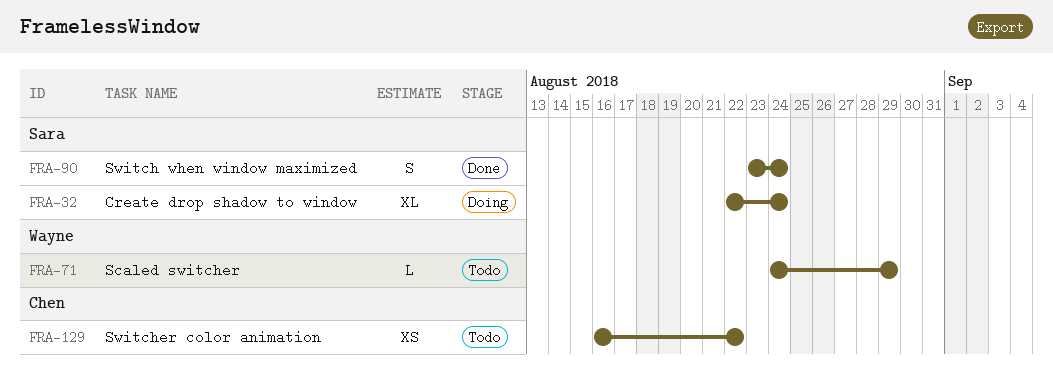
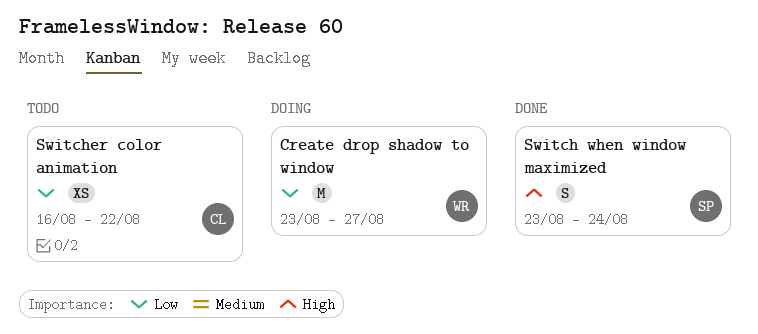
Create drop shadow to window, owner: Sara -> Wayne
Create drop shadow to window, estimate: XL -> M
Create drop shadow to window, start: Aug 22 -> Aug 23
Create drop shadow to window, due: Aug 24 -> Aug 27
Scaled switcher: present -> none

